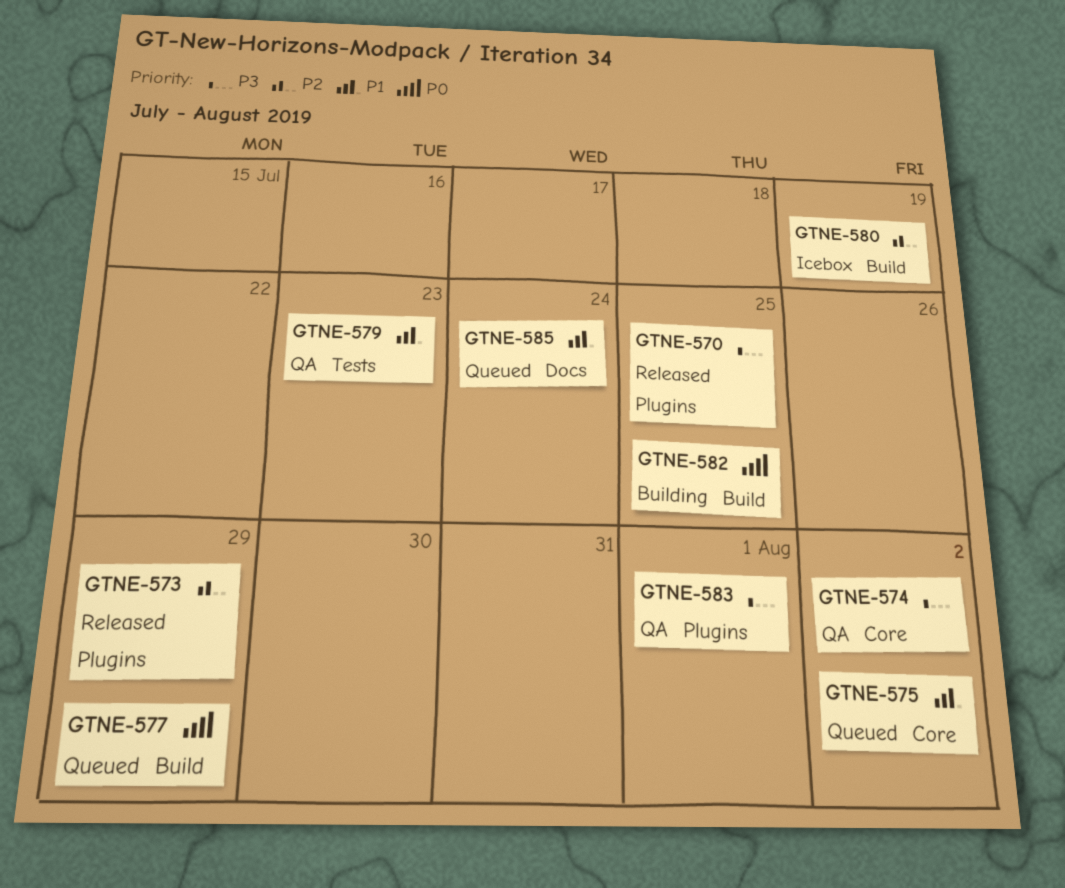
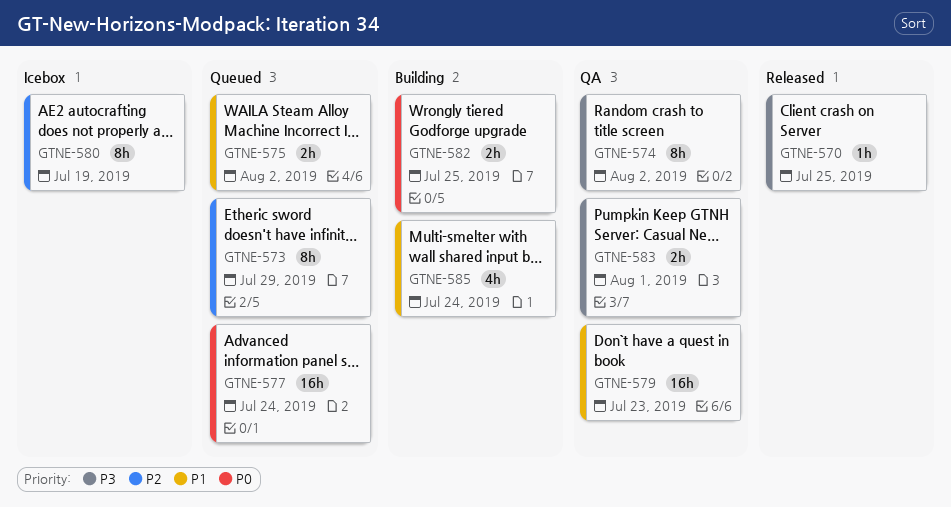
GTNE-573, status: Released -> Queued
GTNE-577, due: Jul 29 -> Jul 24
GTNE-585, status: Queued -> Building

